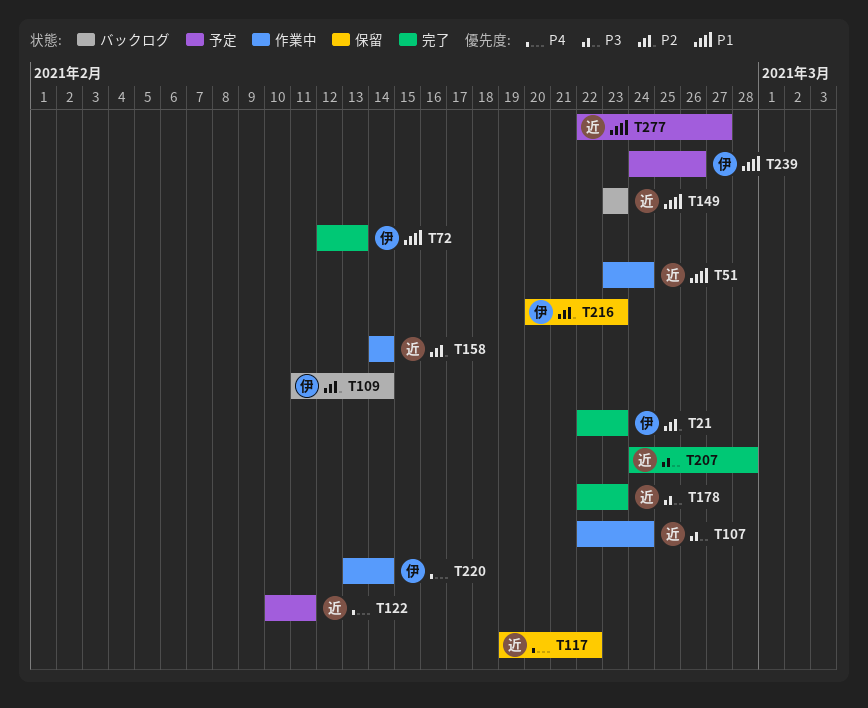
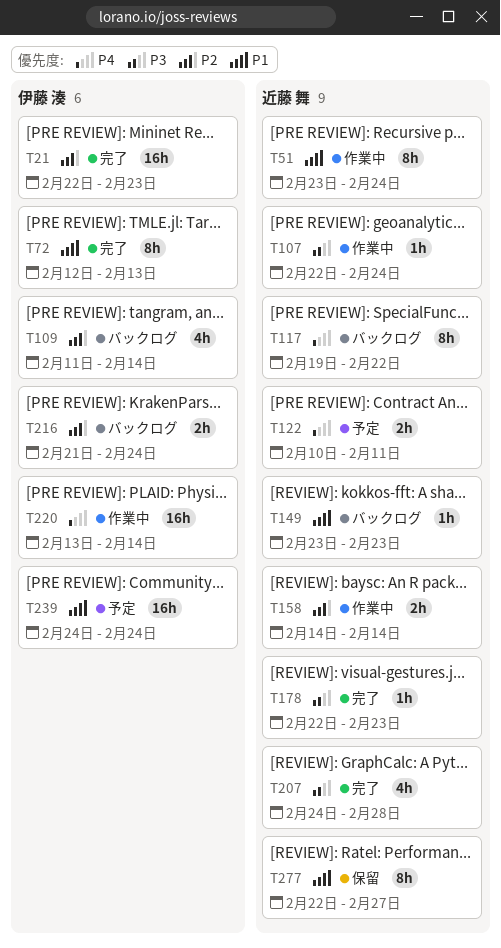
T117, status: 保留 -> バックログ
T216, status: 保留 -> バックログ
T216, start: Feb 20 -> Feb 21
T216, due: Feb 23 -> Feb 24
T239, due: Feb 26 -> Feb 24
T277, status: 予定 -> 保留

